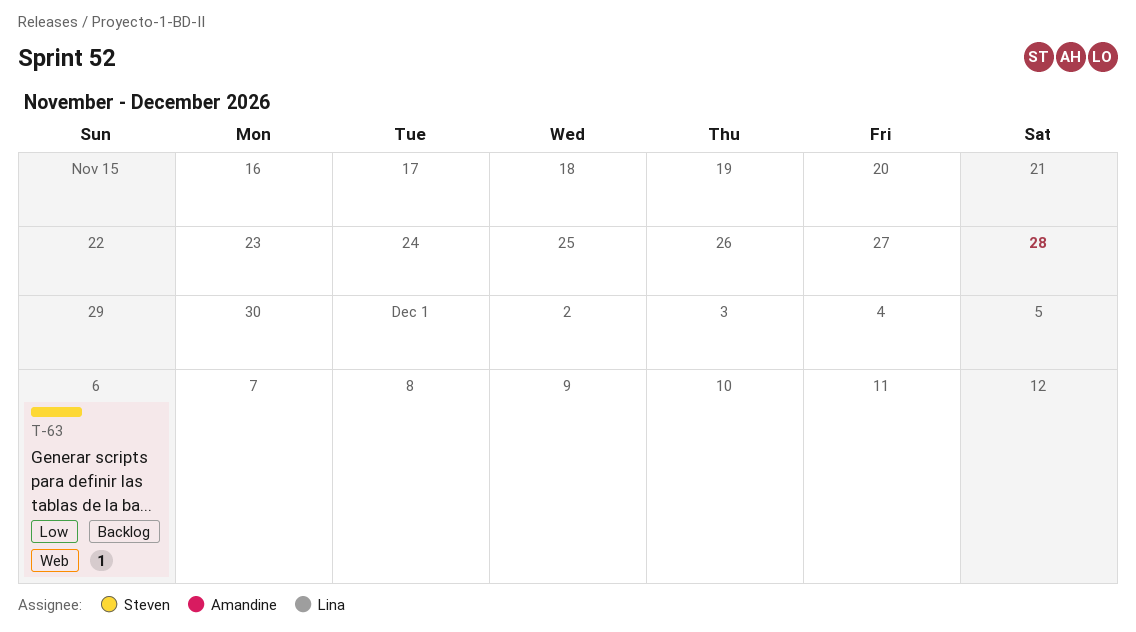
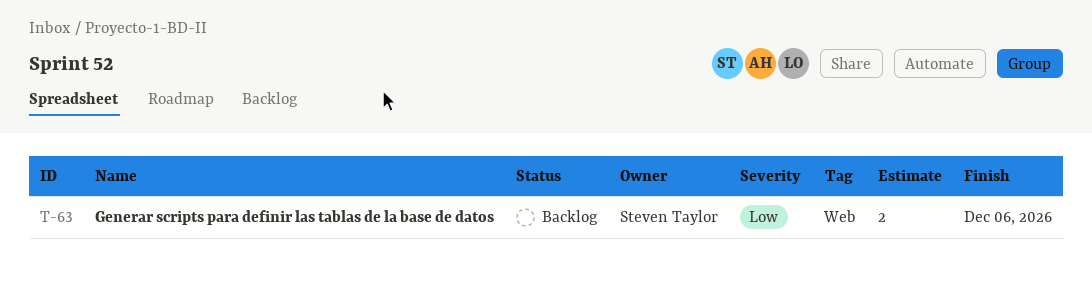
T-63, estimate: 1 -> 2

